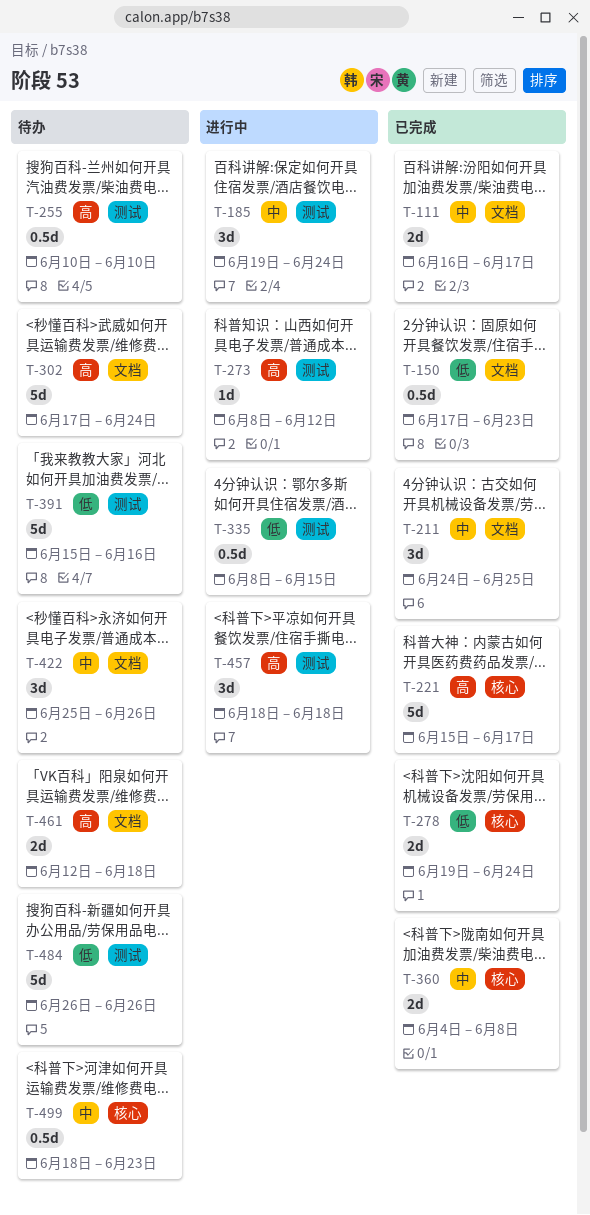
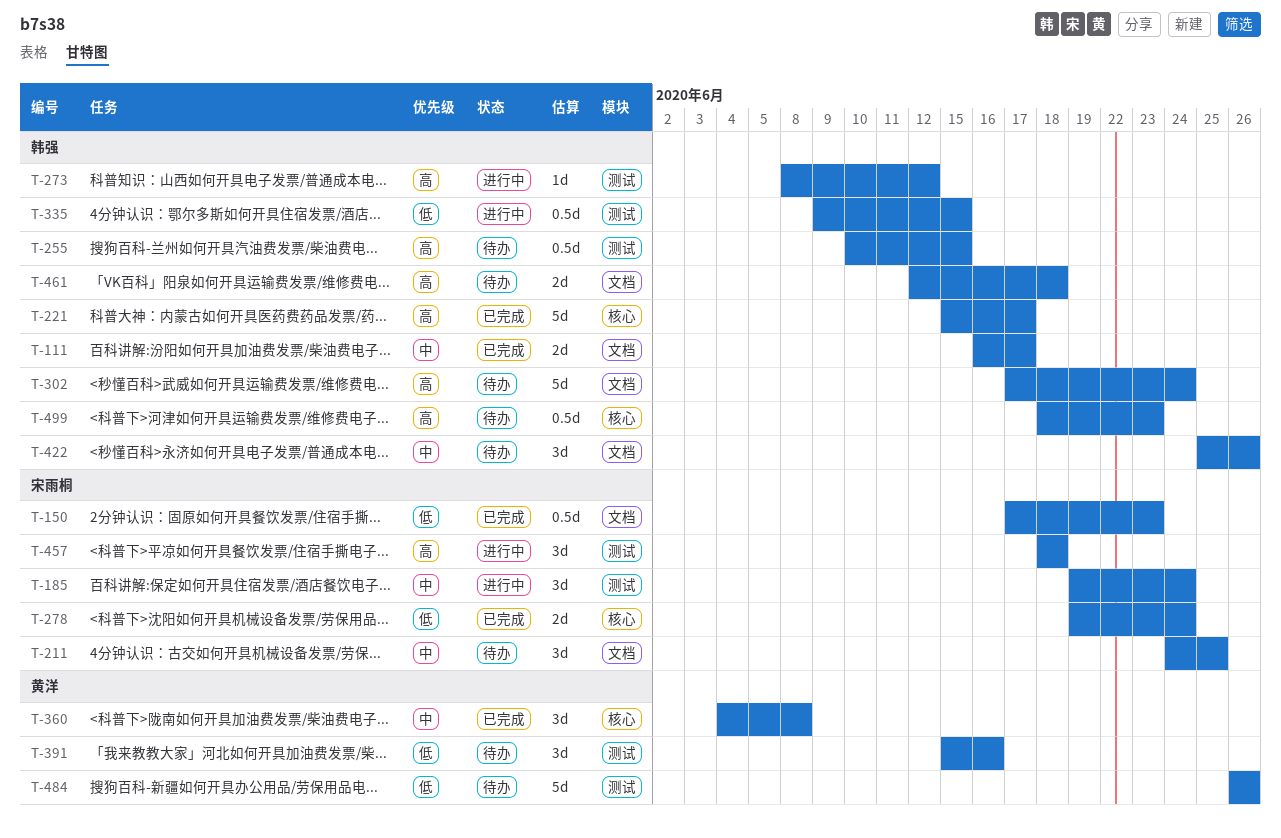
T-211, status: 已完成 -> 待办
T-255, due: Jun 10 -> Jun 15
T-335, start: Jun 8 -> Jun 9
T-360, estimate: 2d -> 3d
T-391, estimate: 5d -> 3d
T-499, priority: 中 -> 高

